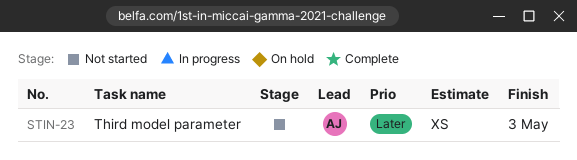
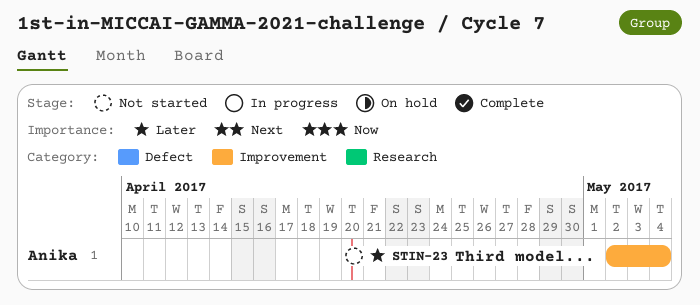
STIN-23, due: May 3 -> May 4

